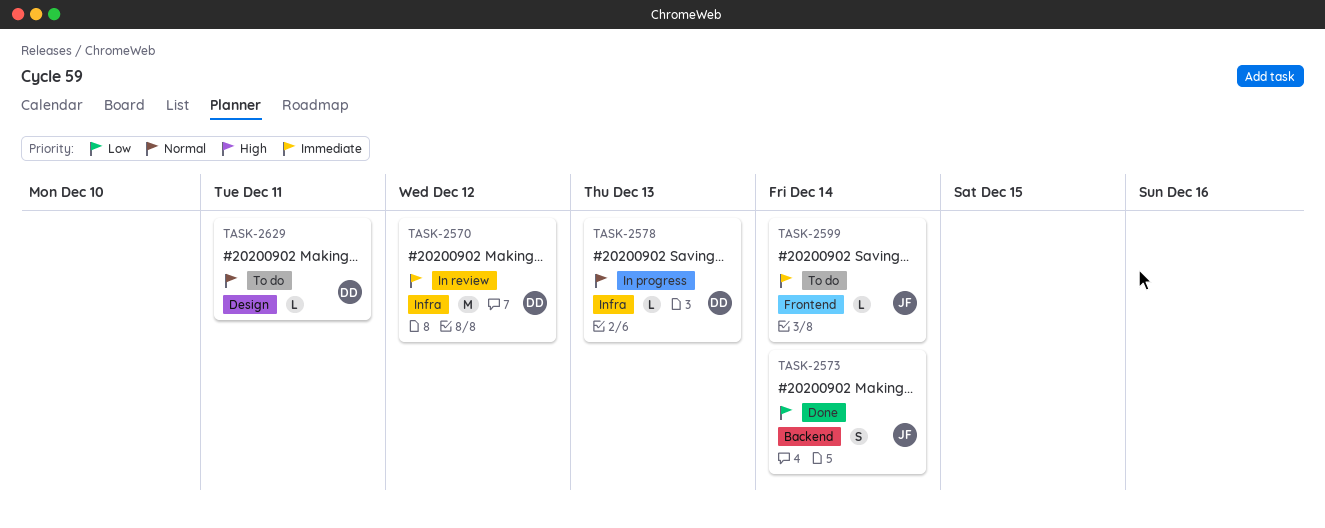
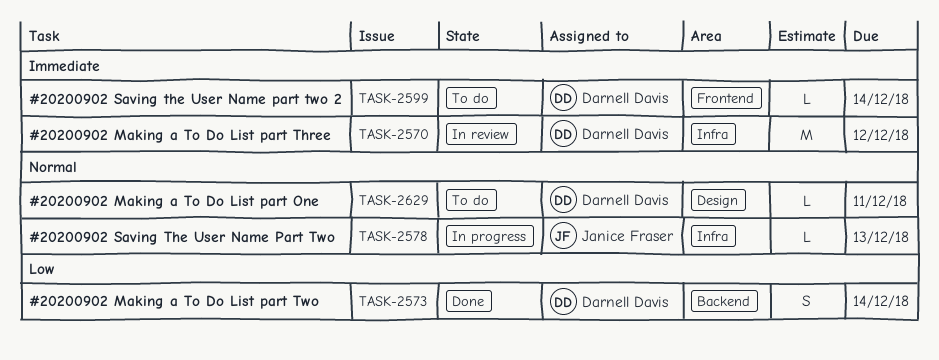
TASK-2573, owner: Janice Fraser -> Darnell Davis
TASK-2578, owner: Darnell Davis -> Janice Fraser
TASK-2599, owner: Janice Fraser -> Darnell Davis

